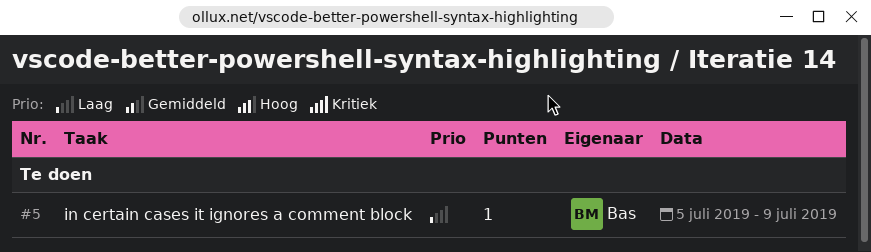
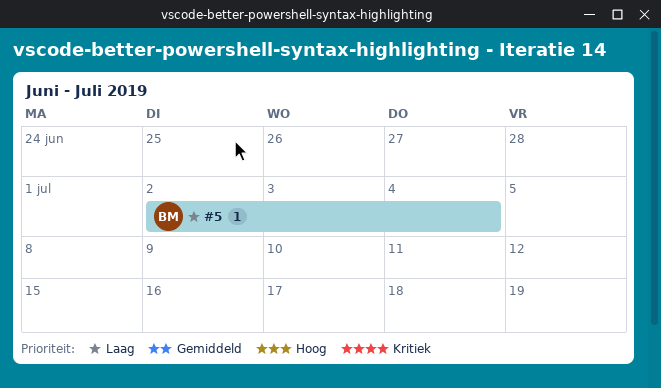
#5, start: Jul 5 -> Jul 2
#5, due: Jul 9 -> Jul 4

